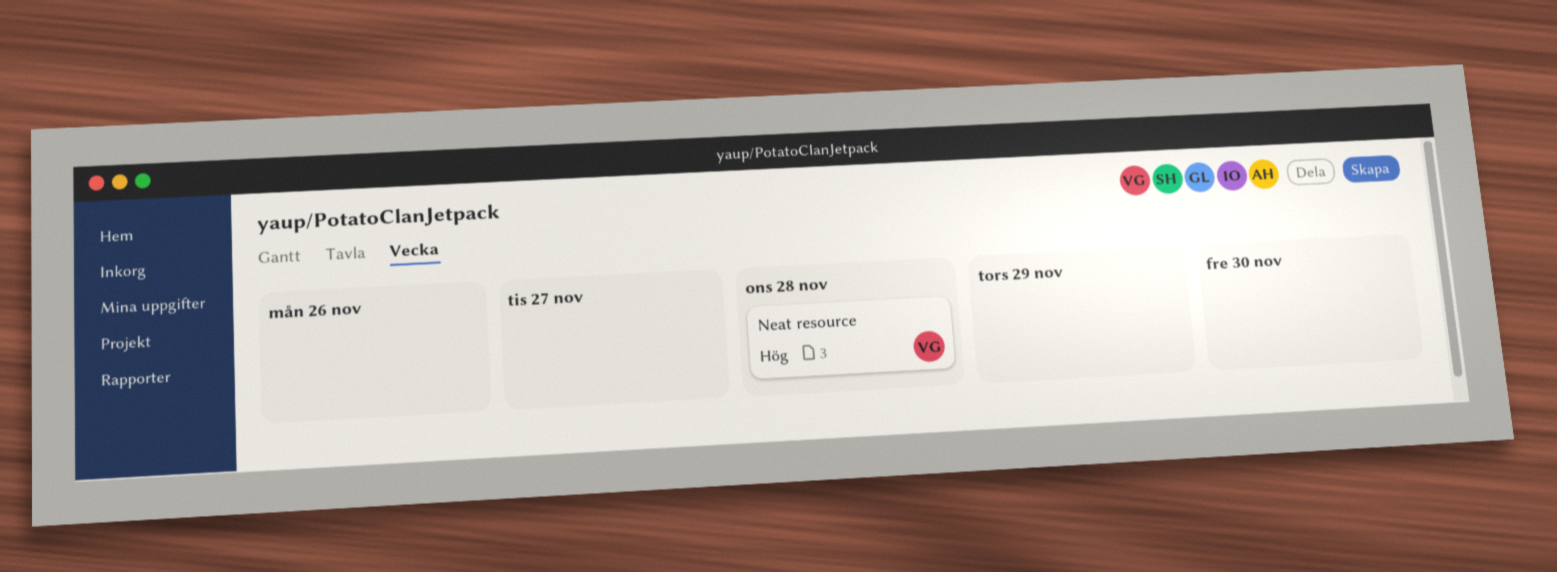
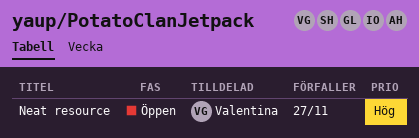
Neat resource, due: Nov 28 -> Nov 27

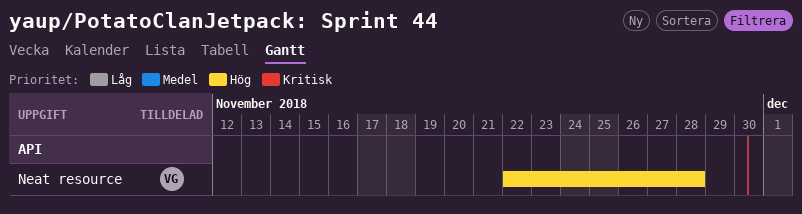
Neat resource, due: Nov 27 -> Nov 28

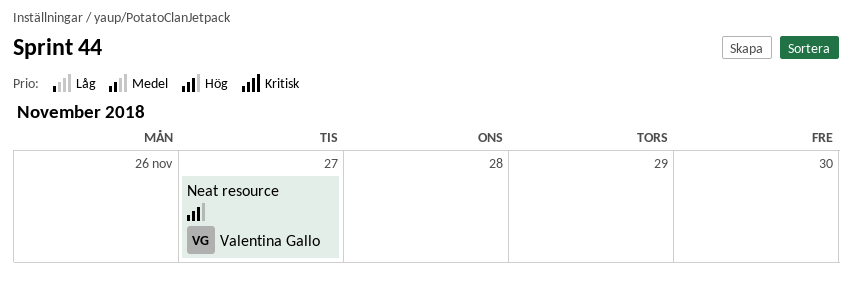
Neat resource, due: Nov 28 -> Nov 27

